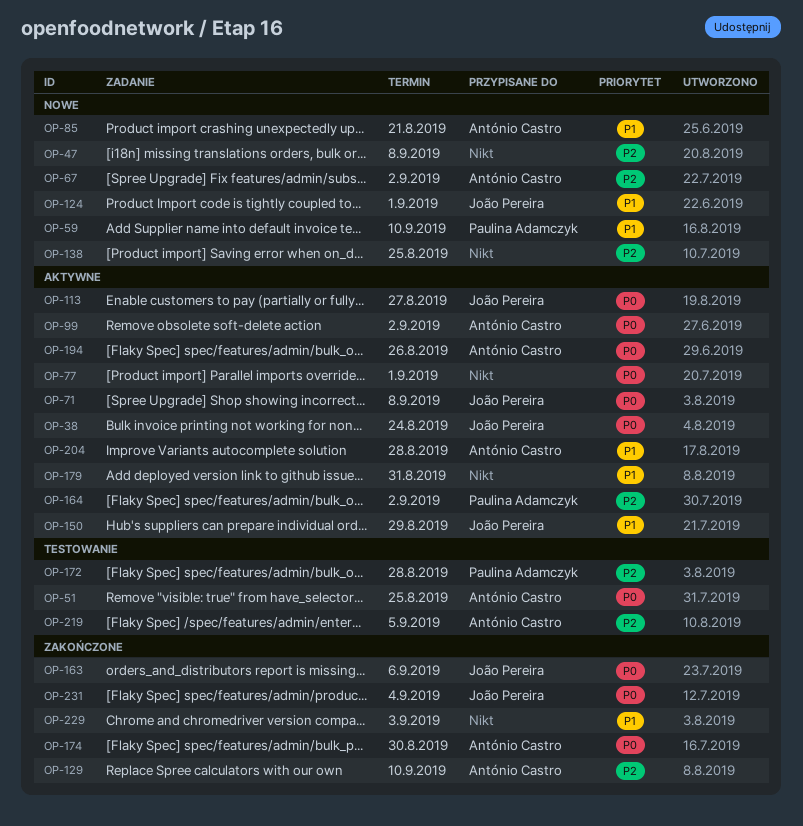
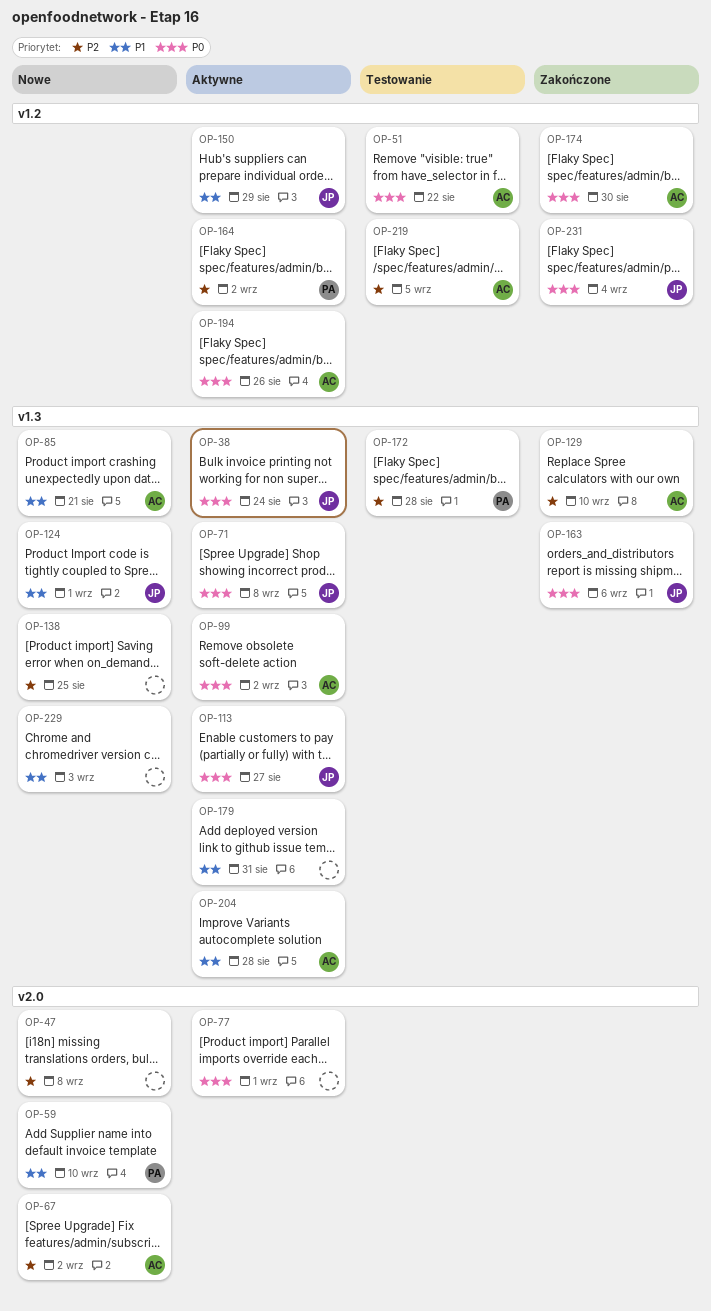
OP-51, due: Aug 25 -> Aug 22
OP-229, status: Zakończone -> Nowe

